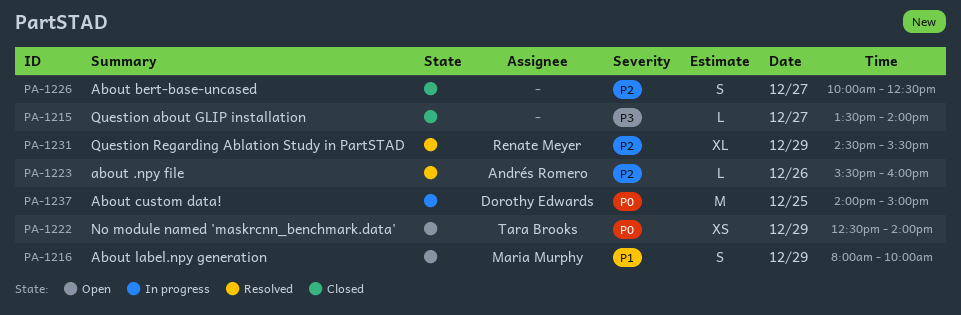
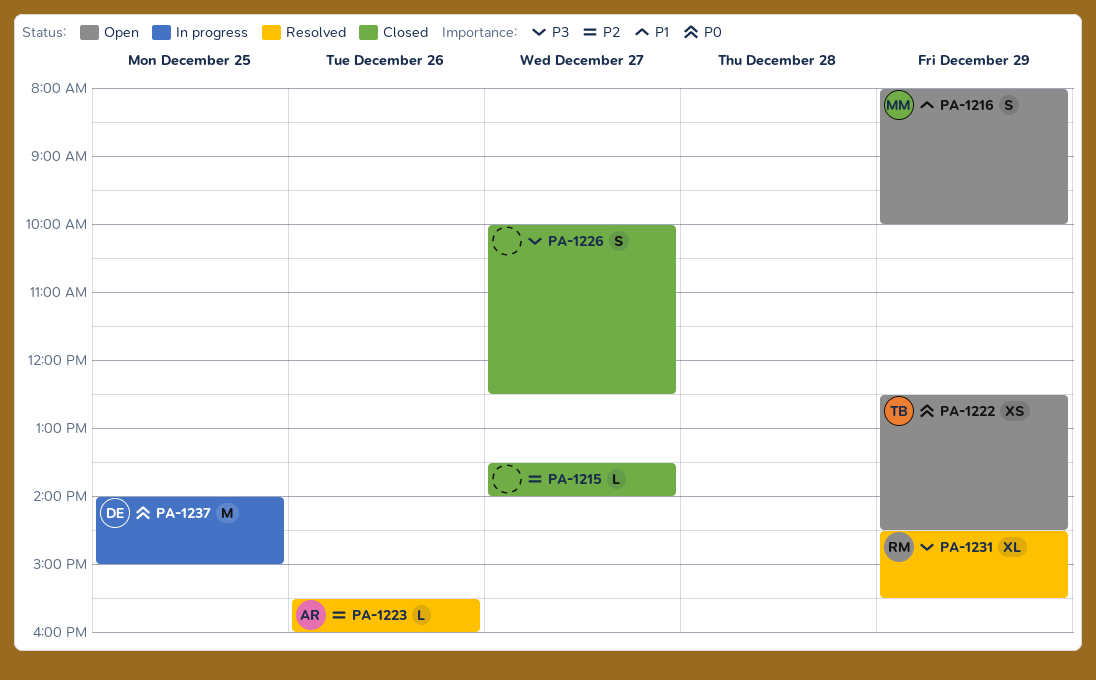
PA-1215, priority: P3 -> P2
PA-1222, ends: 14:00 -> 14:30
PA-1226, priority: P2 -> P3
PA-1231, priority: P2 -> P3

